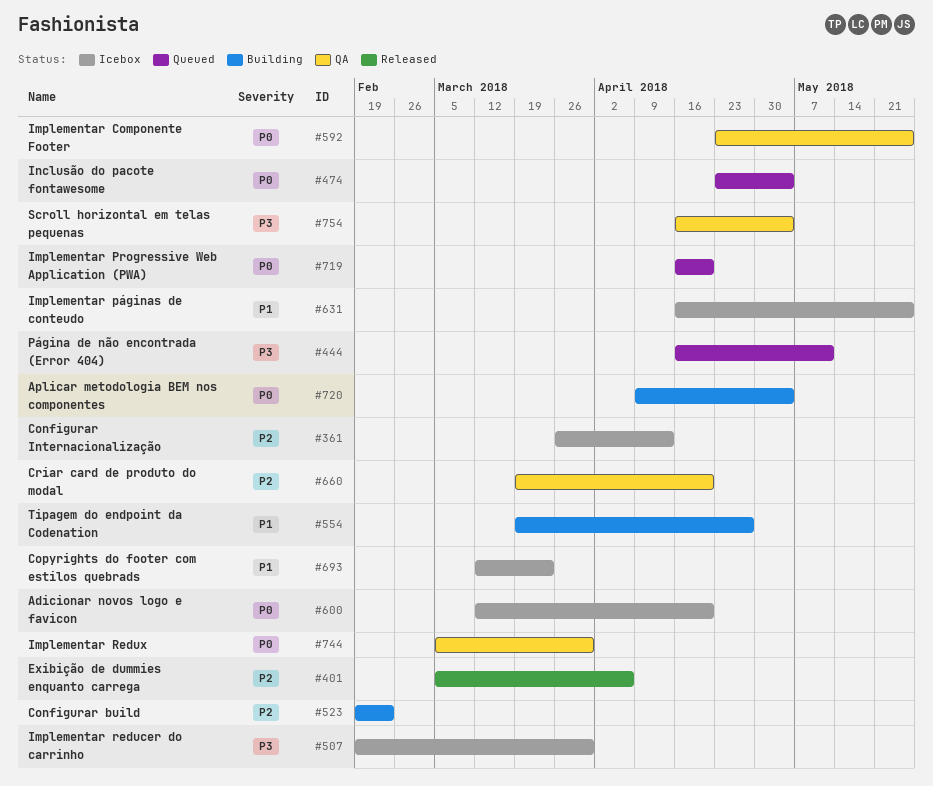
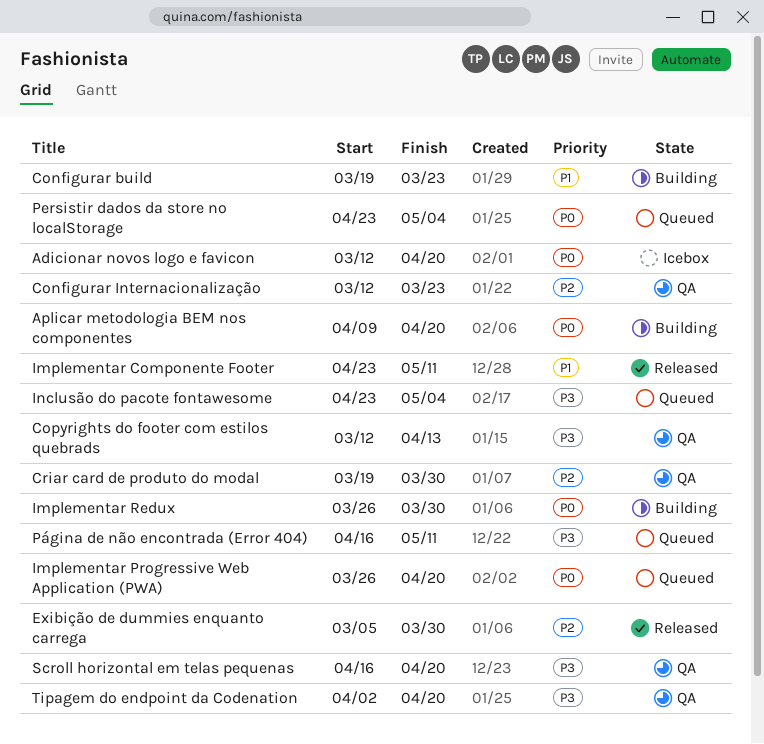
Aplicar metodologia BEM nos componentes, due: May 4 -> Apr 20
Configurar build, priority: P2 -> P1
Configurar build, start: Feb 19 -> Mar 19
Configurar build, due: Feb 23 -> Mar 23
Configurar Internacionalização, status: Icebox -> QA
Configurar Internacionalização, start: Mar 26 -> Mar 12
Configurar Internacionalização, due: Apr 13 -> Mar 23
Copyrights do footer com estilos quebrads, status: Icebox -> QA
Copyrights do footer com estilos quebrads, priority: P1 -> P3
Copyrights do footer com estilos quebrads, due: Mar 23 -> Apr 13
Criar card de produto do modal, due: Apr 20 -> Mar 30
Exibição de dummies enquanto carrega, due: Apr 6 -> Mar 30
Implementar Componente Footer, status: QA -> Released
Implementar Componente Footer, priority: P0 -> P1
Implementar Componente Footer, due: May 25 -> May 11
Implementar Progressive Web Application (PWA), start: Apr 16 -> Mar 26
Implementar páginas de conteudo: present -> none
Implementar reducer do carrinho: present -> none
Implementar Redux, status: QA -> Building
Implementar Redux, start: Mar 5 -> Mar 26
Inclusão do pacote fontawesome, priority: P0 -> P3
Persistir dados da store no localStorage: none -> present
Scroll horizontal em telas pequenas, due: May 4 -> Apr 20
Tipagem do endpoint da Codenation, status: Building -> QA
Tipagem do endpoint da Codenation, priority: P1 -> P3
Tipagem do endpoint da Codenation, start: Mar 19 -> Apr 2
Tipagem do endpoint da Codenation, due: Apr 27 -> Apr 20

